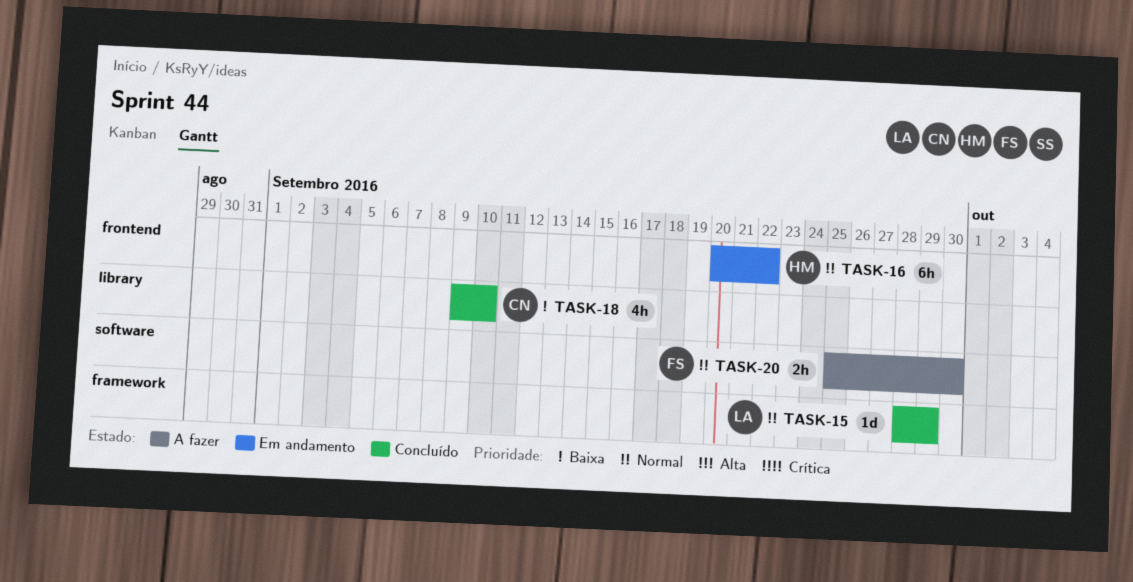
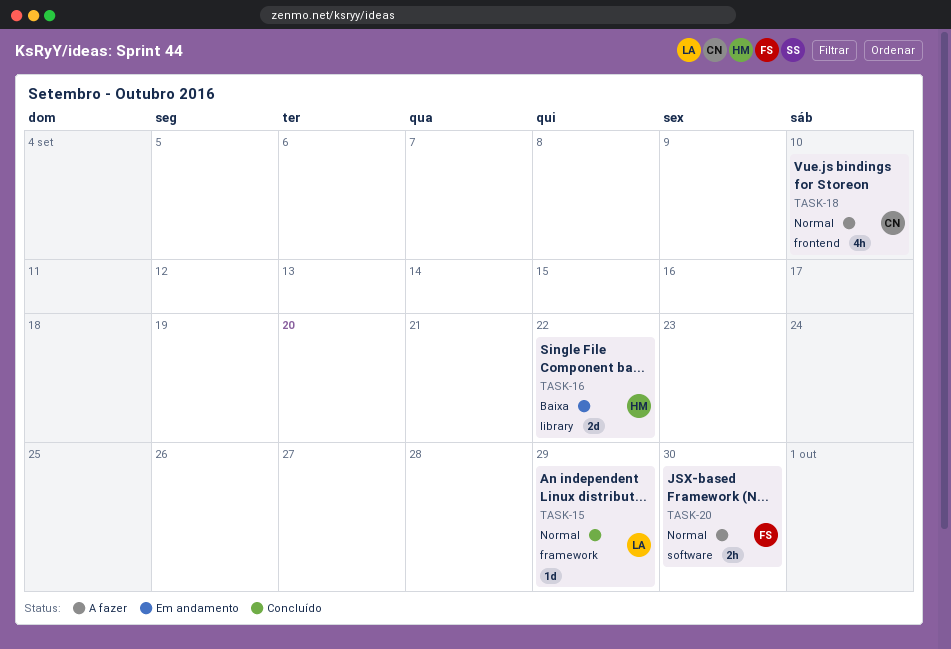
TASK-16, priority: Normal -> Baixa
TASK-16, label: frontend -> library
TASK-16, estimate: 6h -> 2d
TASK-18, status: Concluído -> A fazer
TASK-18, priority: Baixa -> Normal
TASK-18, label: library -> frontend

